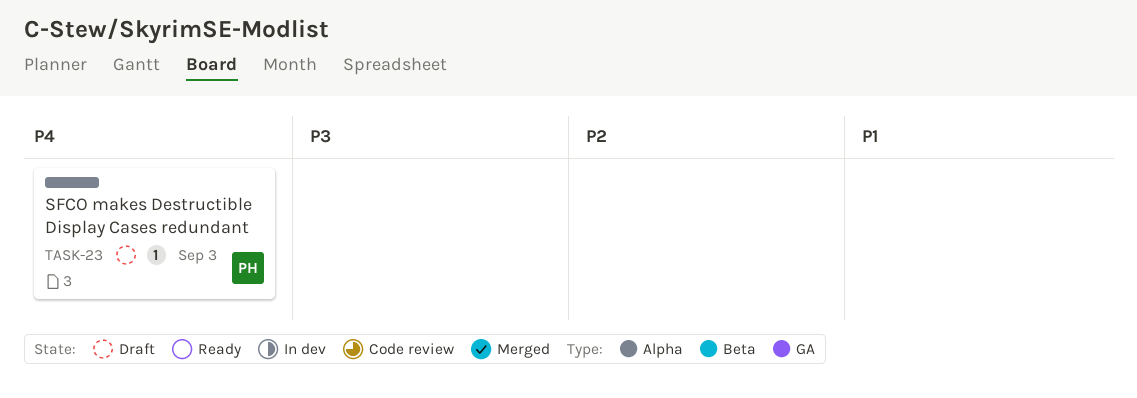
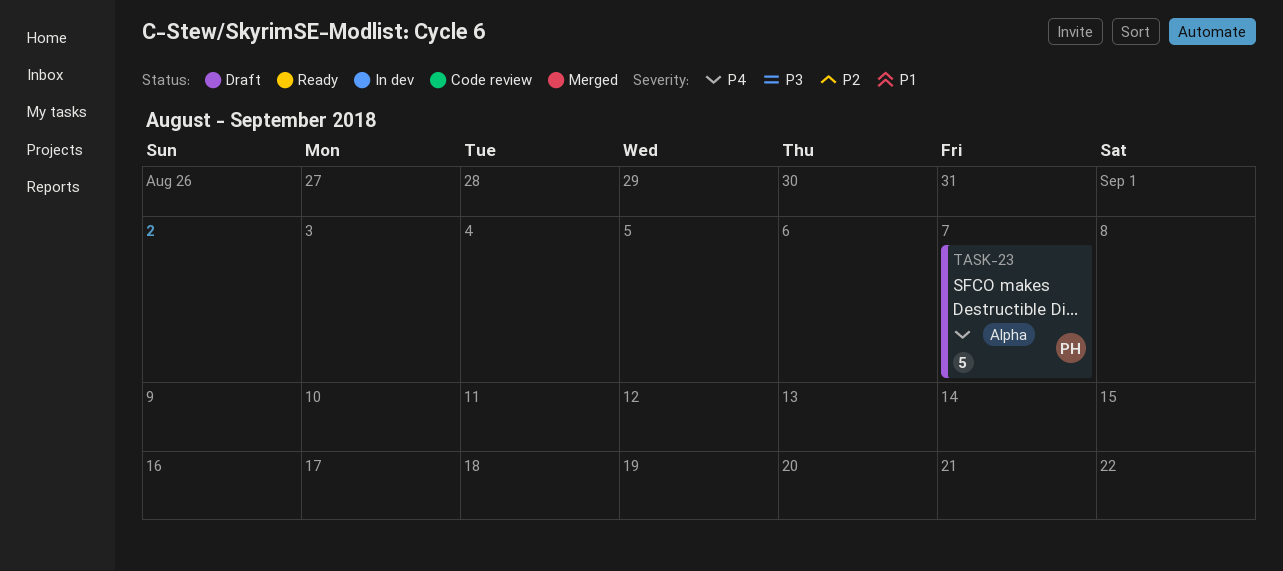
TASK-23, estimate: 1 -> 5
TASK-23, due: Sep 3 -> Sep 7

